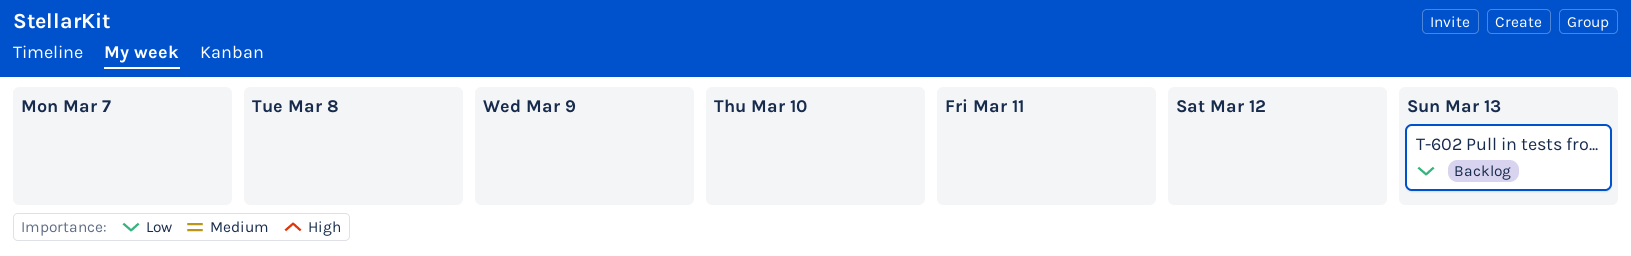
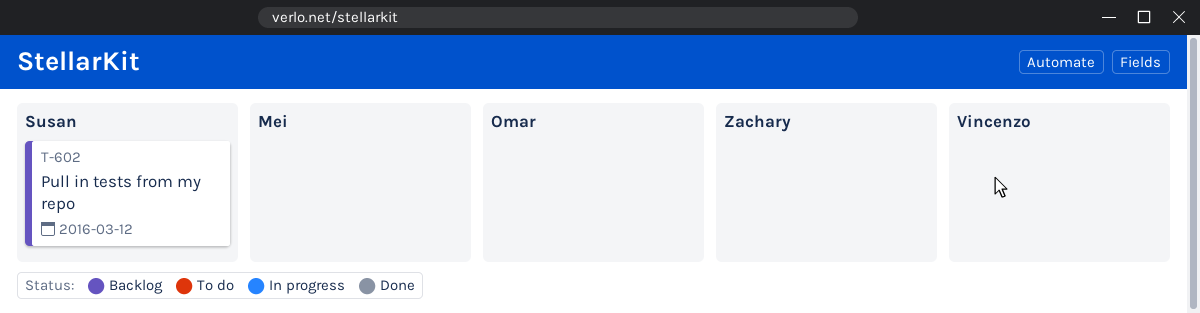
T-602, due: Mar 13 -> Mar 12

